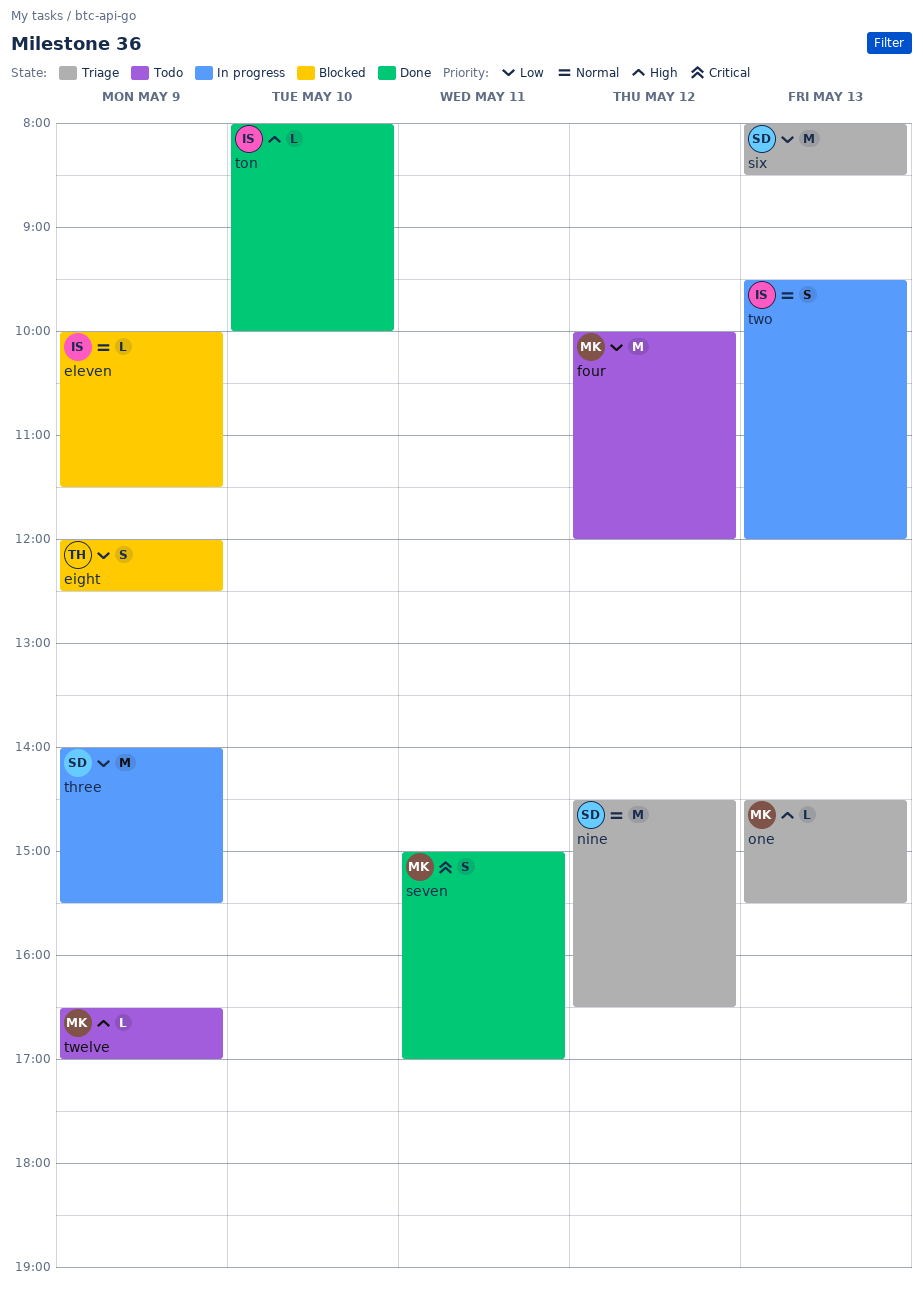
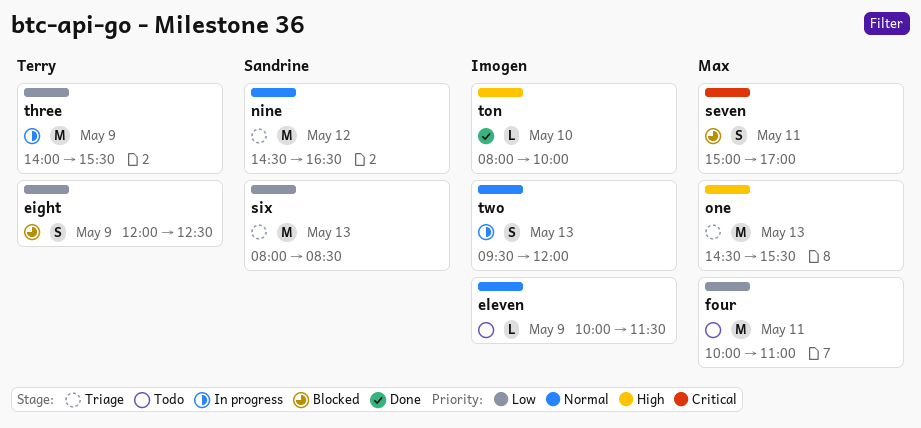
eleven, status: Blocked -> Todo
four, day: May 12 -> May 11
four, ends: 12:00 -> 11:00
one, estimate: L -> M
seven, status: Done -> Blocked
three, owner: Sandrine -> Terry
twelve: present -> none

